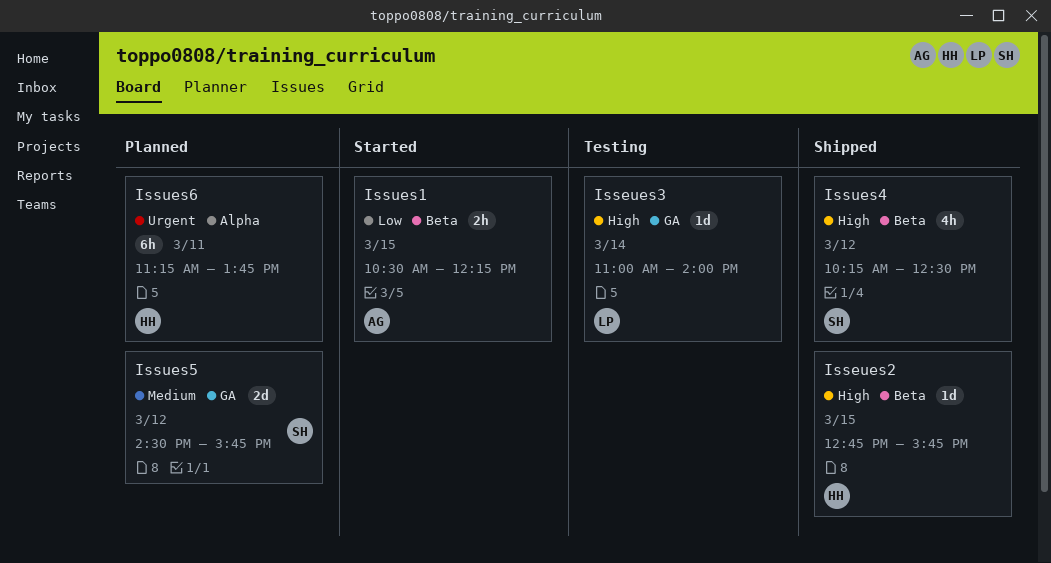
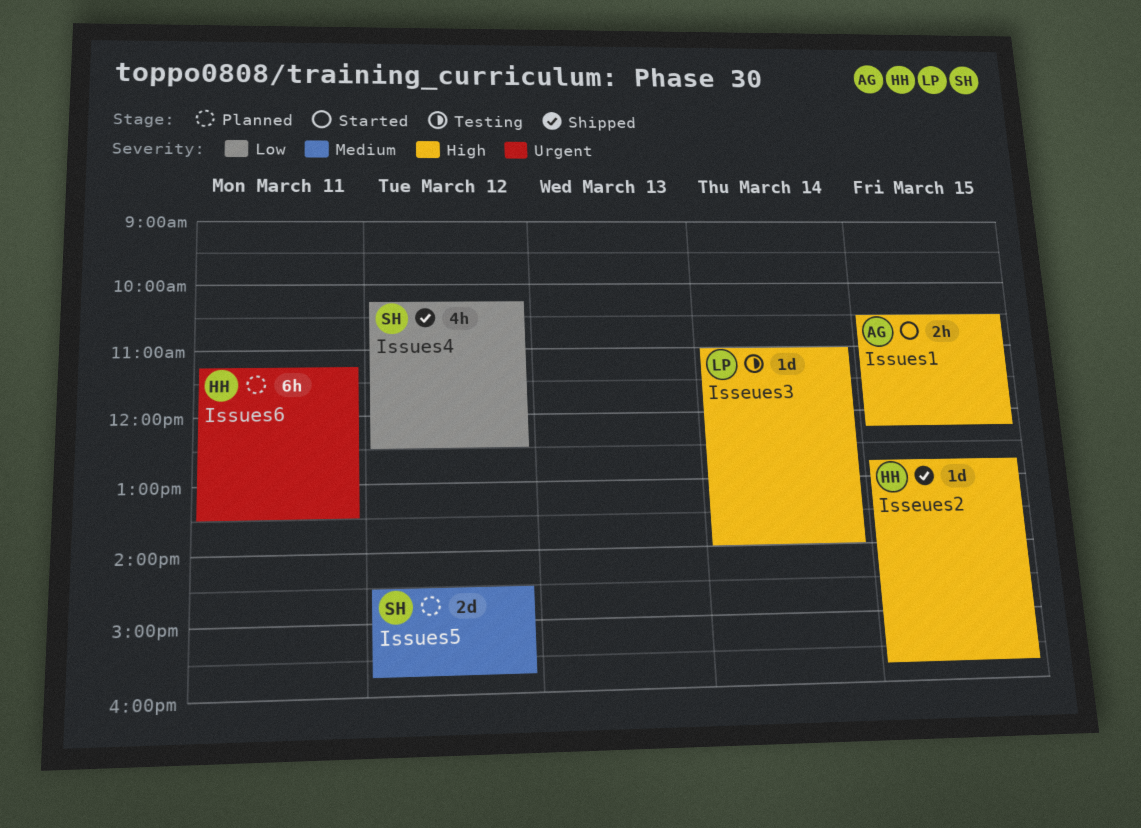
Issues1, priority: Low -> High
Issues4, priority: High -> Low
Issues6, ends: 13:45 -> 13:30

